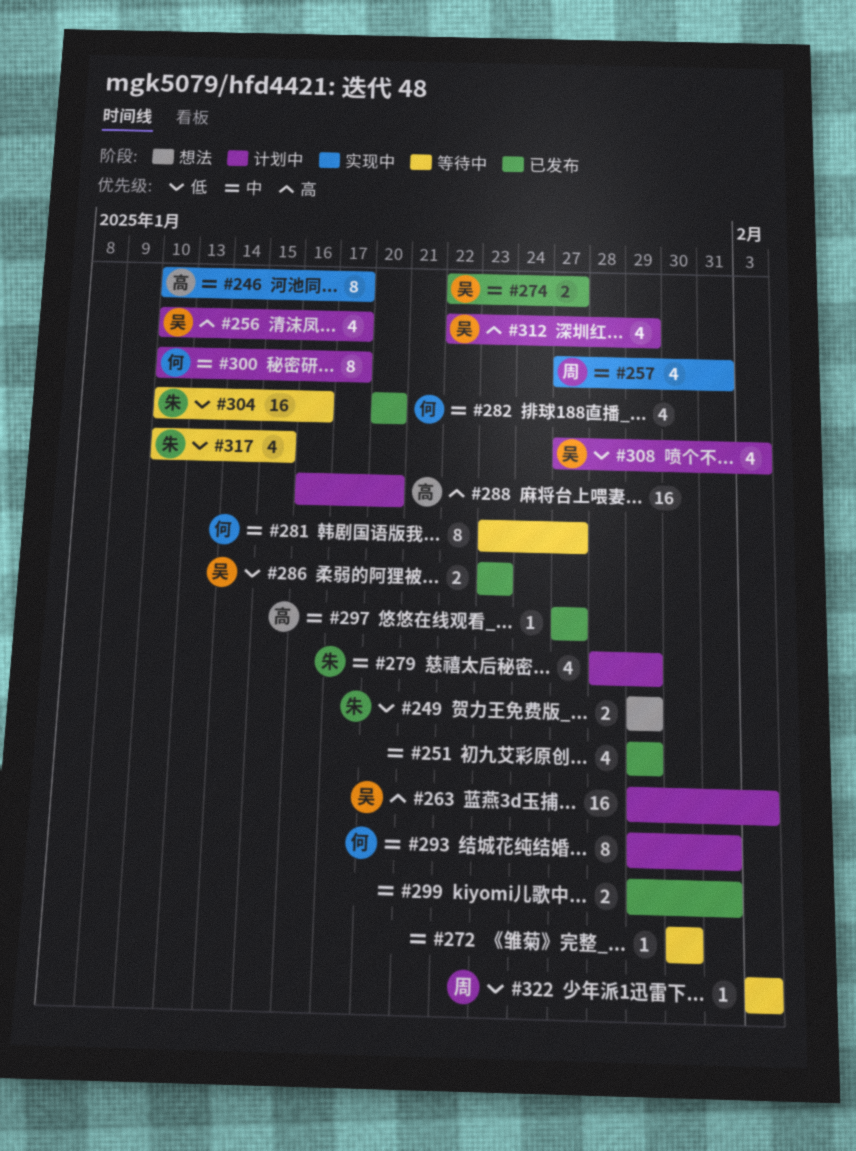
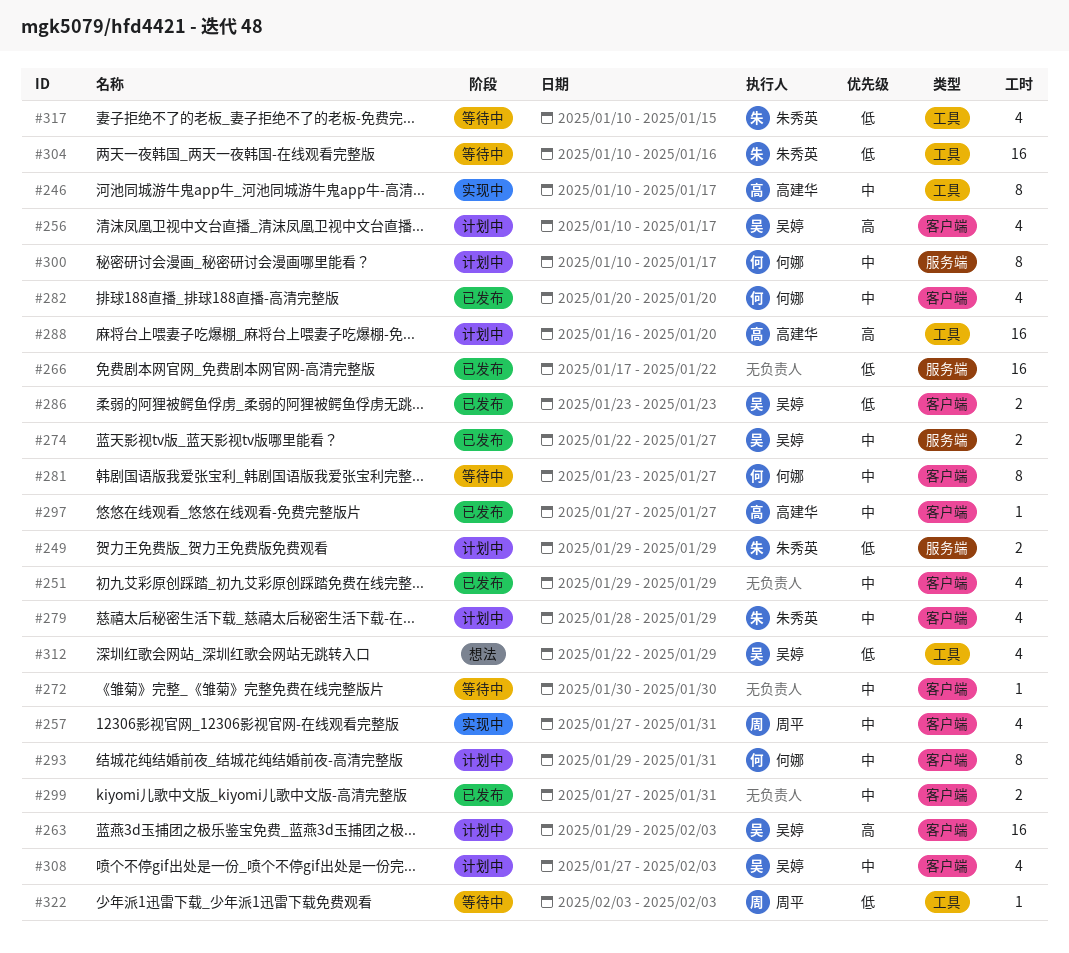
#249, status: 想法 -> 计划中
#266: none -> present
#299, start: Jan 29 -> Jan 27
#308, priority: 低 -> 中
#312, status: 计划中 -> 想法
#312, priority: 高 -> 低

